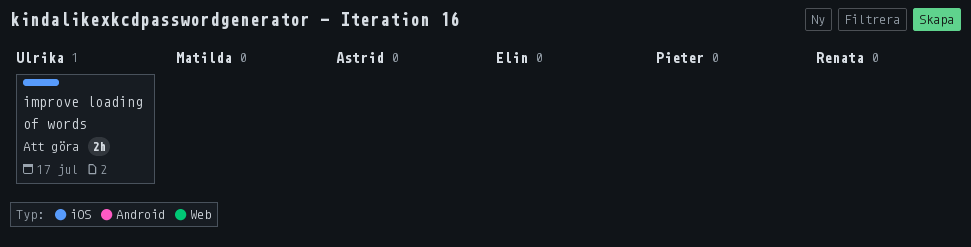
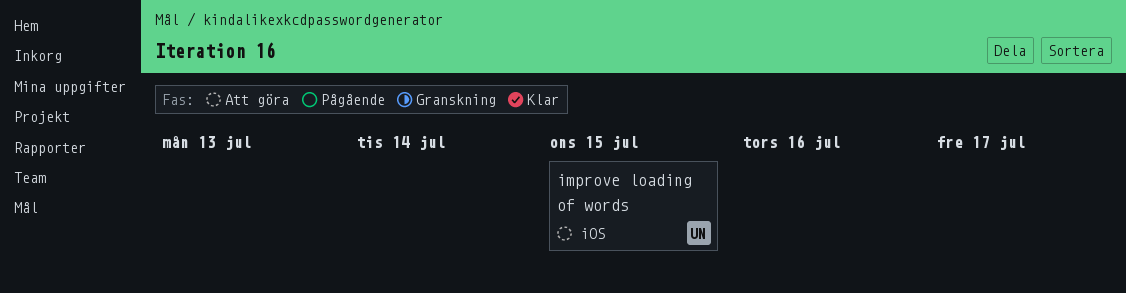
improve loading of words, due: Jul 17 -> Jul 15

